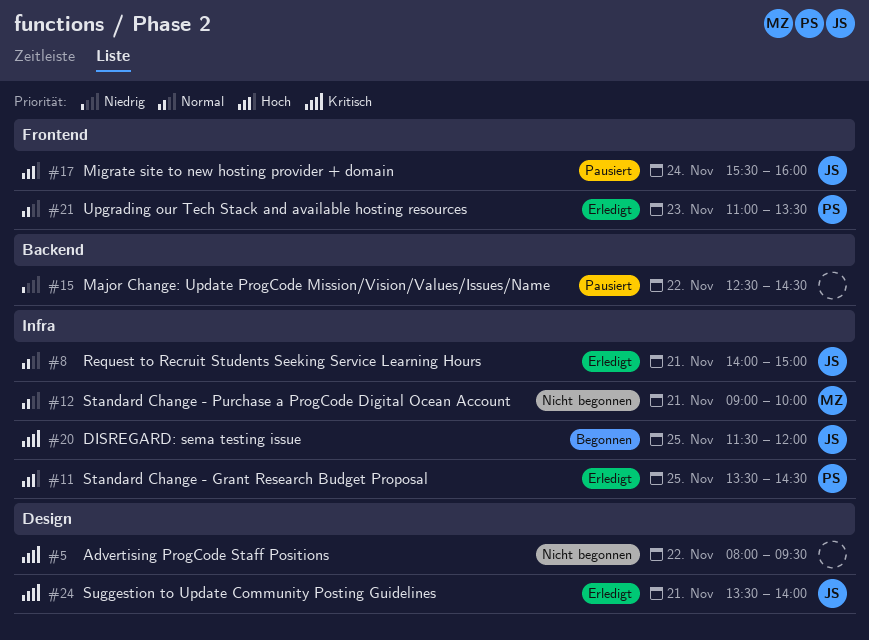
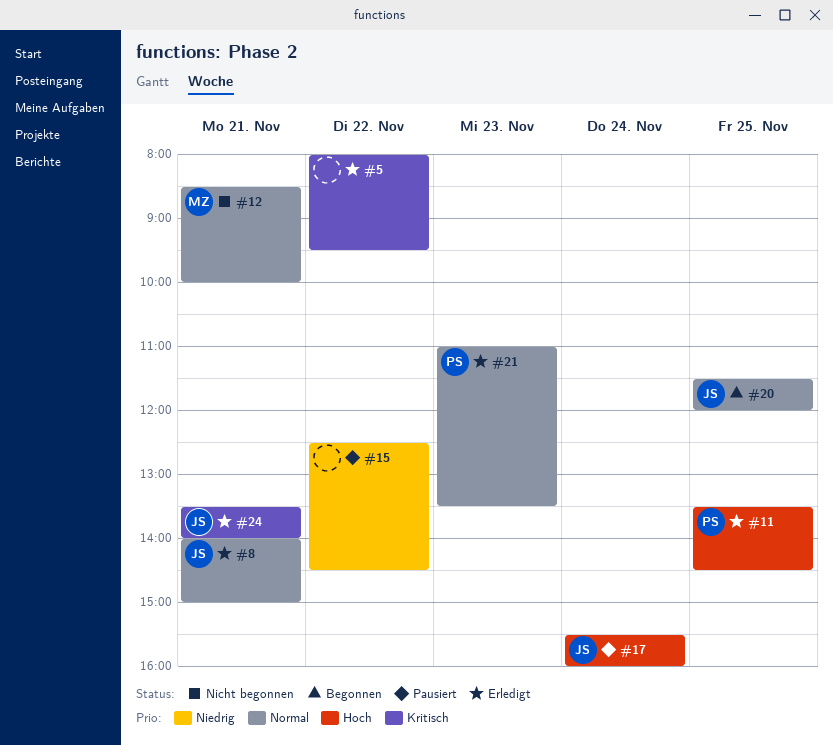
#5, status: Nicht begonnen -> Erledigt
#12, begins: 09:00 -> 08:30
#20, priority: Kritisch -> Normal

